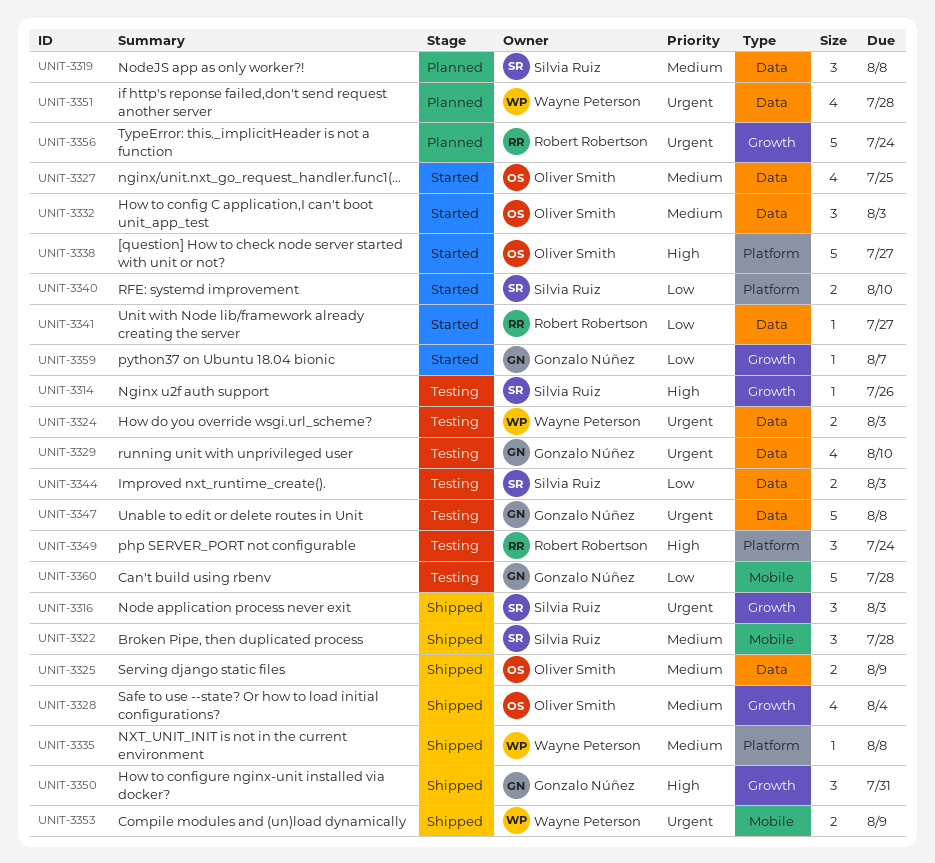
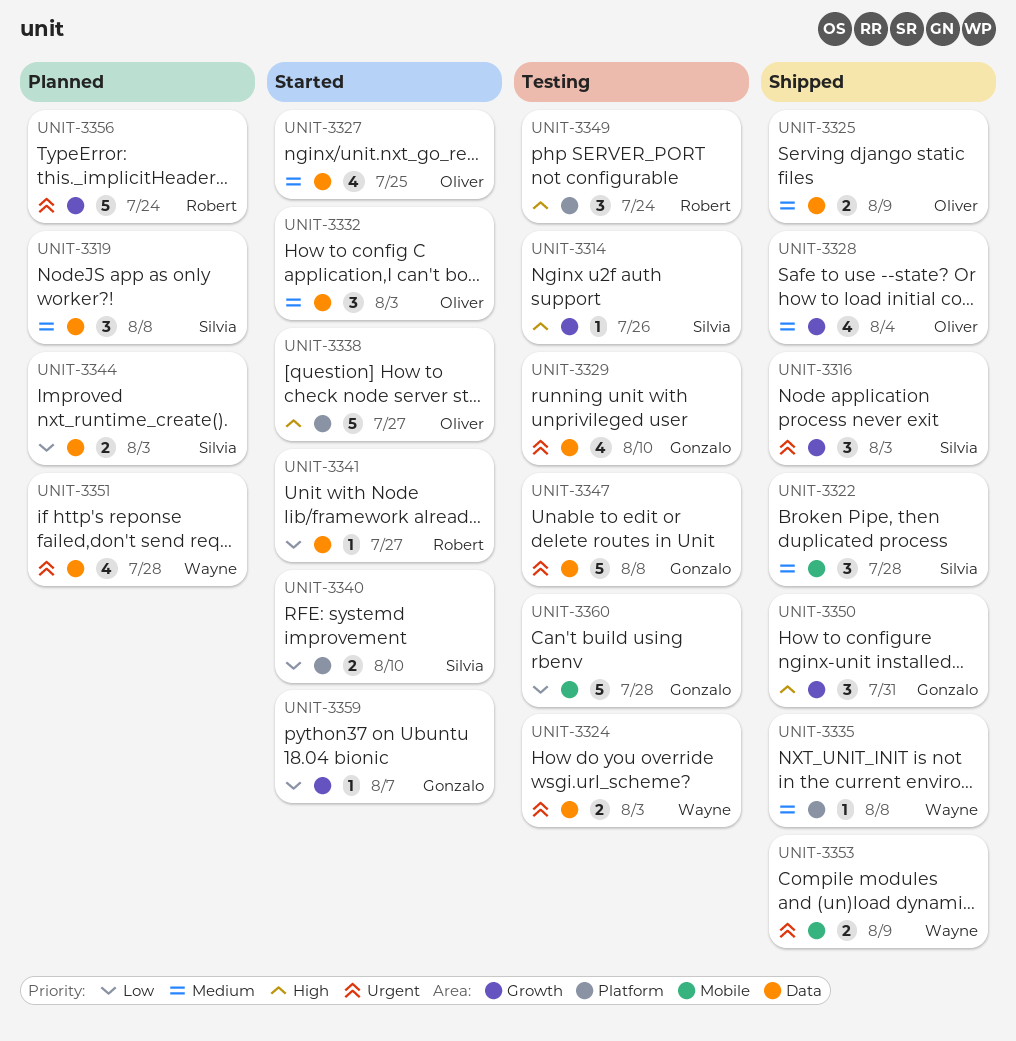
UNIT-3344, status: Testing -> Planned

